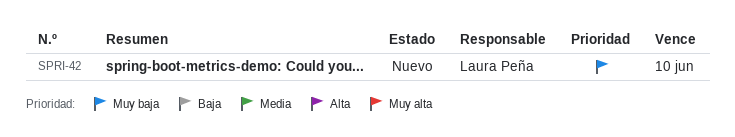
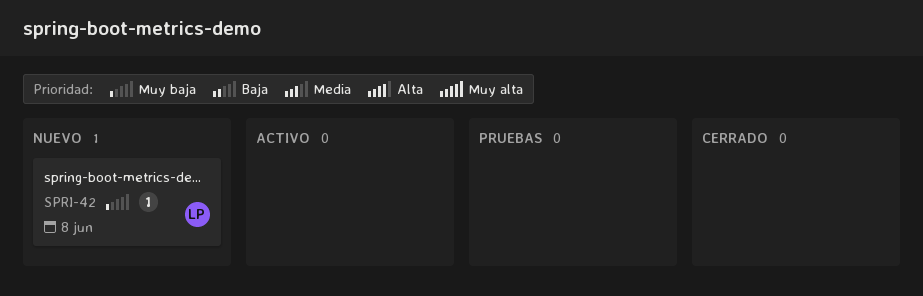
SPRI-42, due: Jun 10 -> Jun 8

